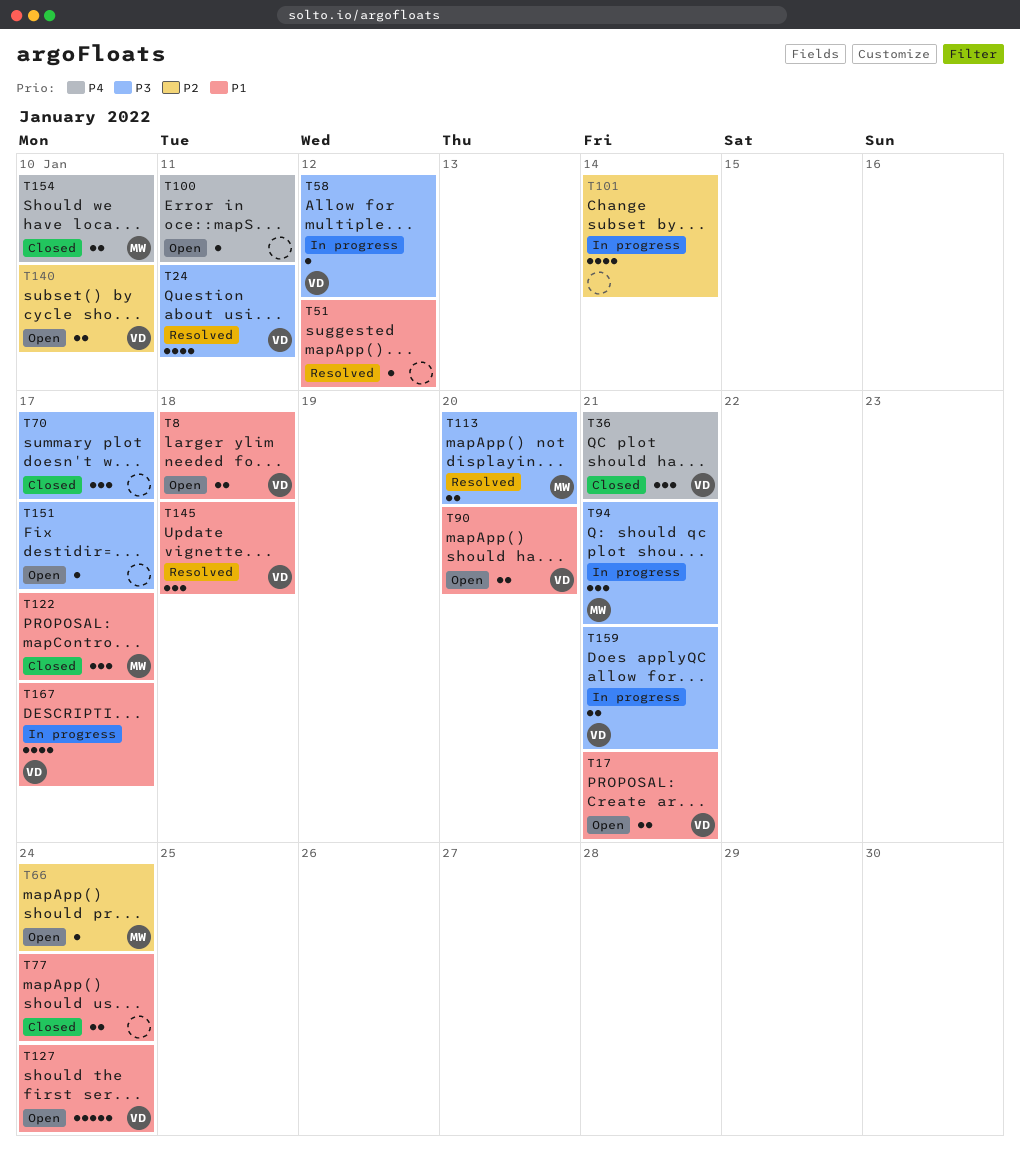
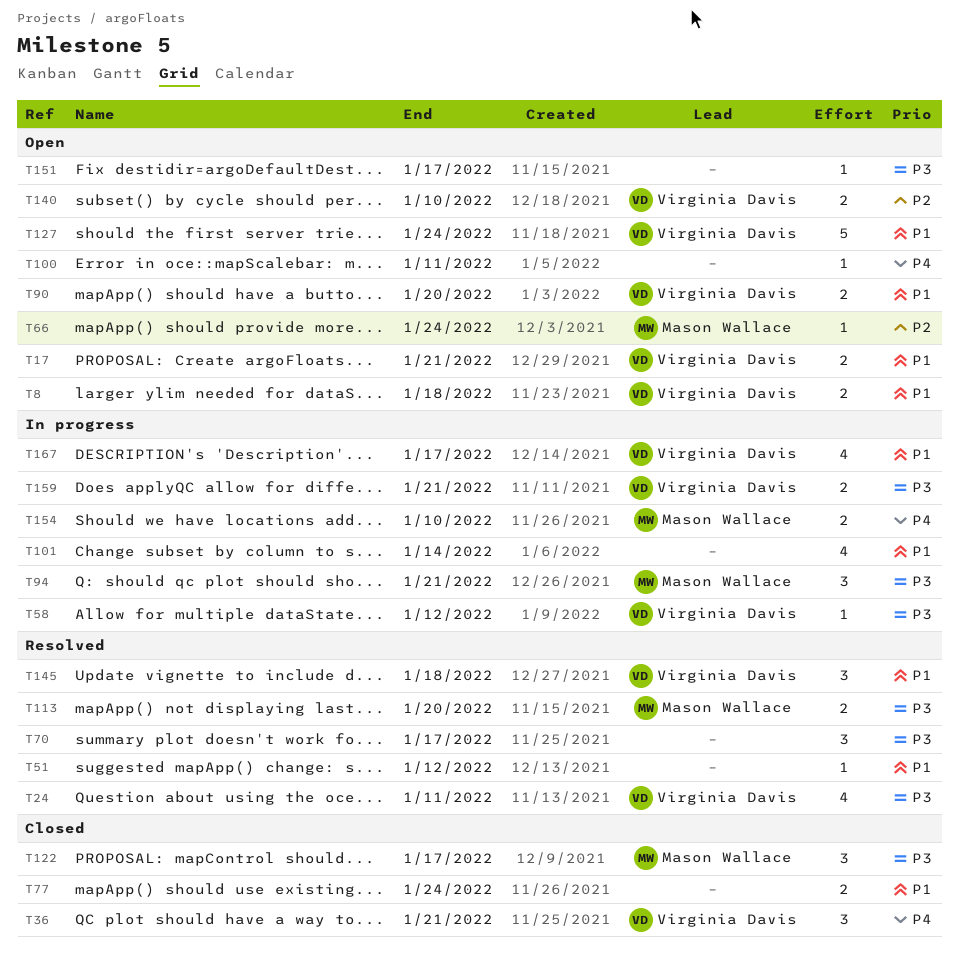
T70, status: Closed -> Resolved
T101, priority: P2 -> P1
T122, priority: P1 -> P3
T154, status: Closed -> In progress

